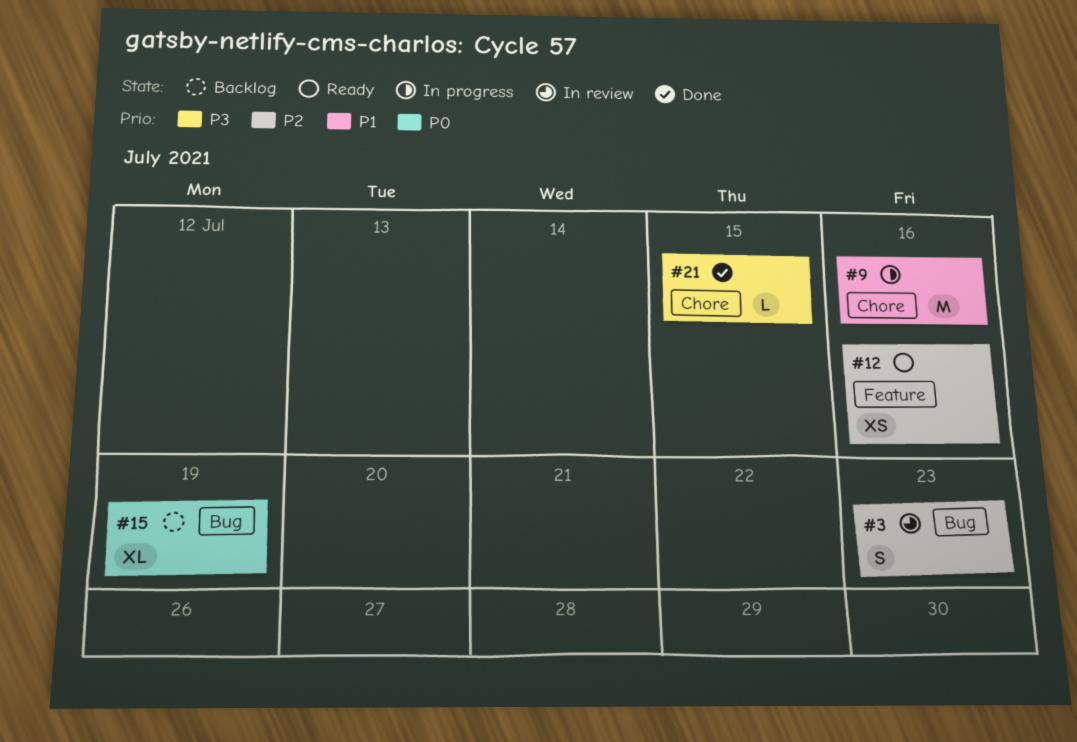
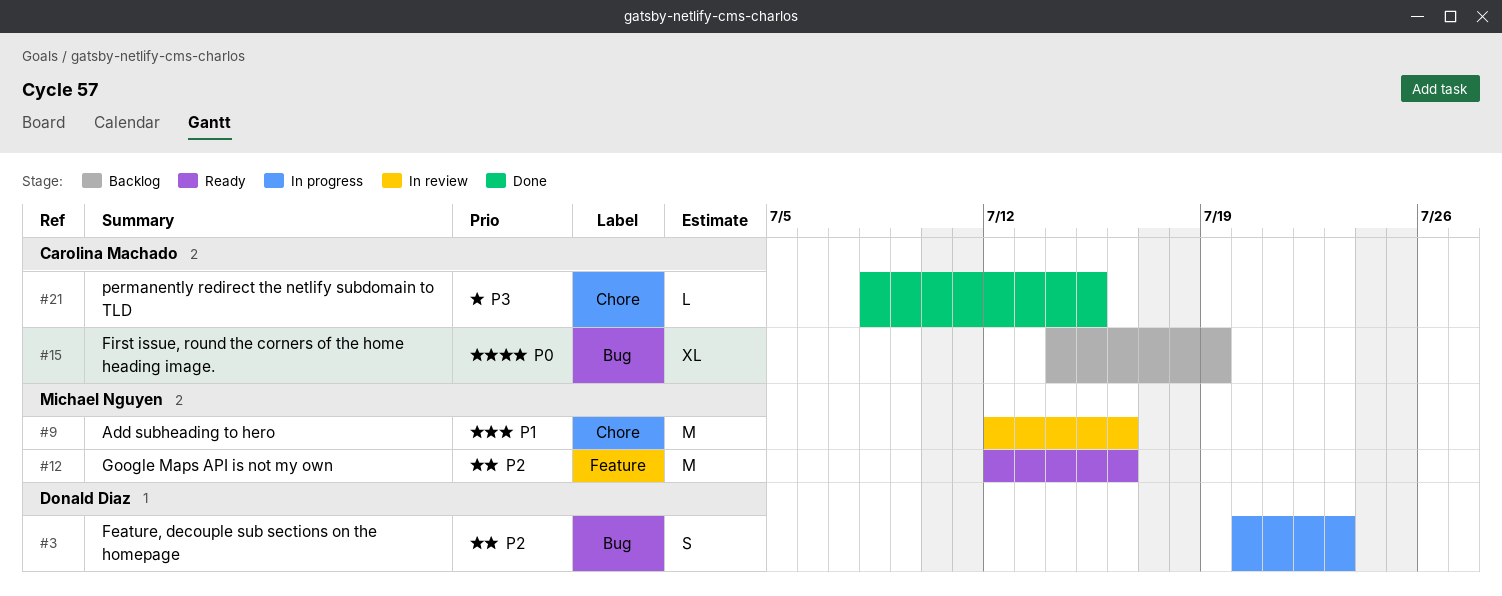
#3, status: In review -> In progress
#9, status: In progress -> In review
#12, estimate: XS -> M

